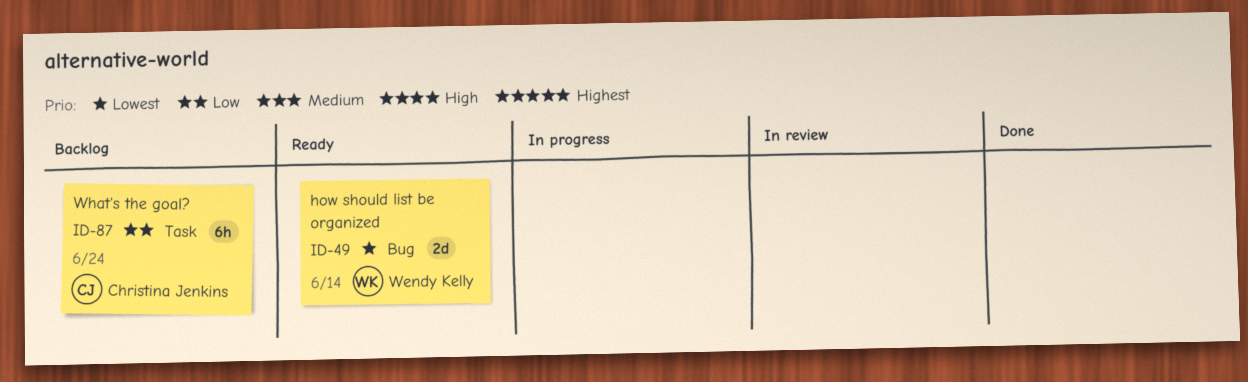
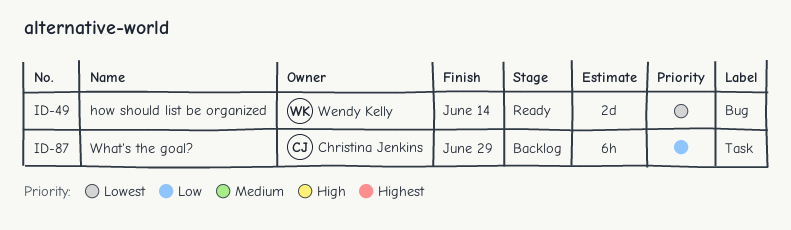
ID-87, due: Jun 24 -> Jun 29

